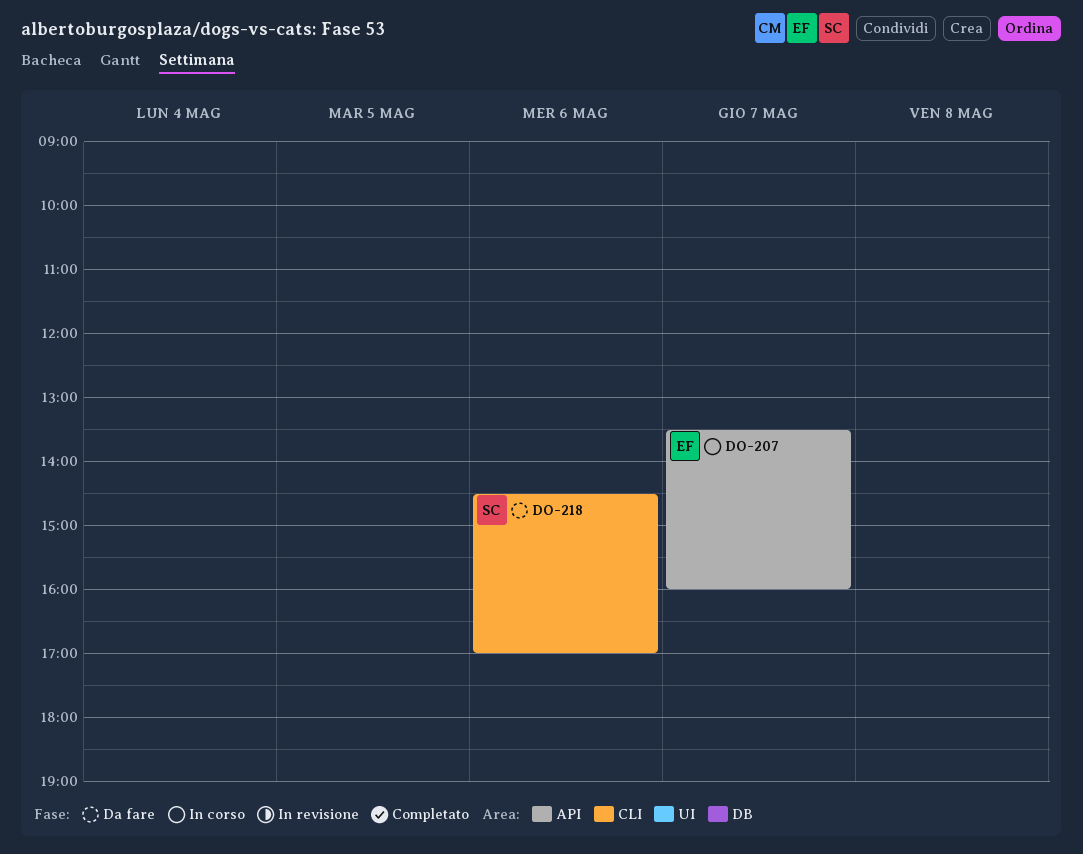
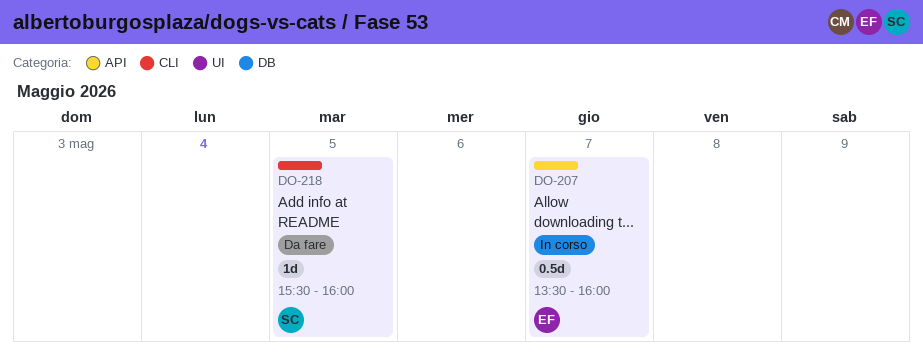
DO-218, day: May 6 -> May 5
DO-218, begins: 14:30 -> 15:30
DO-218, ends: 17:00 -> 16:00

